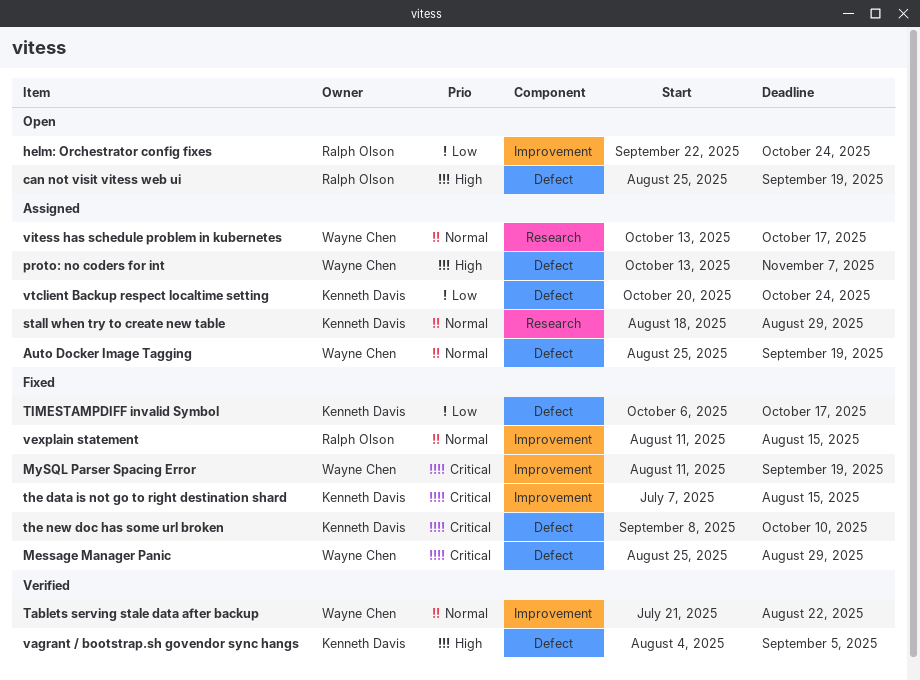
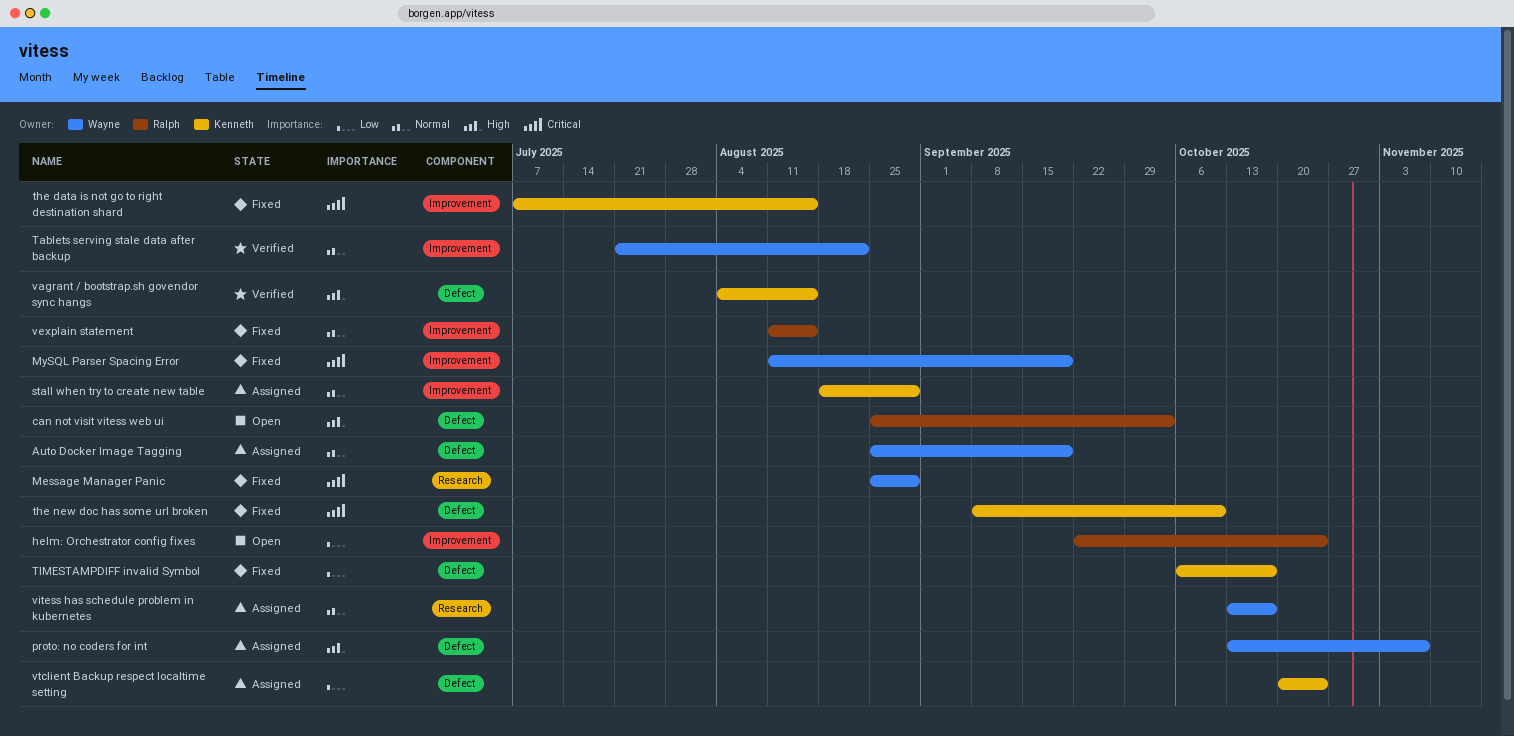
can not visit vitess web ui, due: Sep 19 -> Oct 3
Message Manager Panic, label: Defect -> Research
stall when try to create new table, label: Research -> Improvement
vagrant / bootstrap.sh govendor sync hangs, due: Sep 5 -> Aug 15

